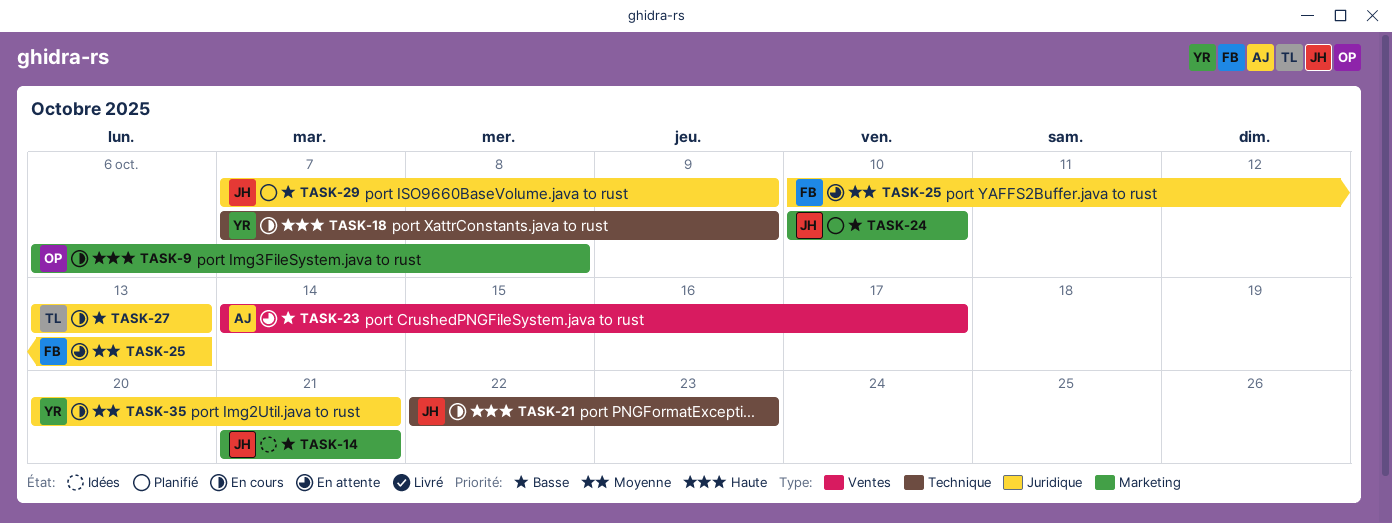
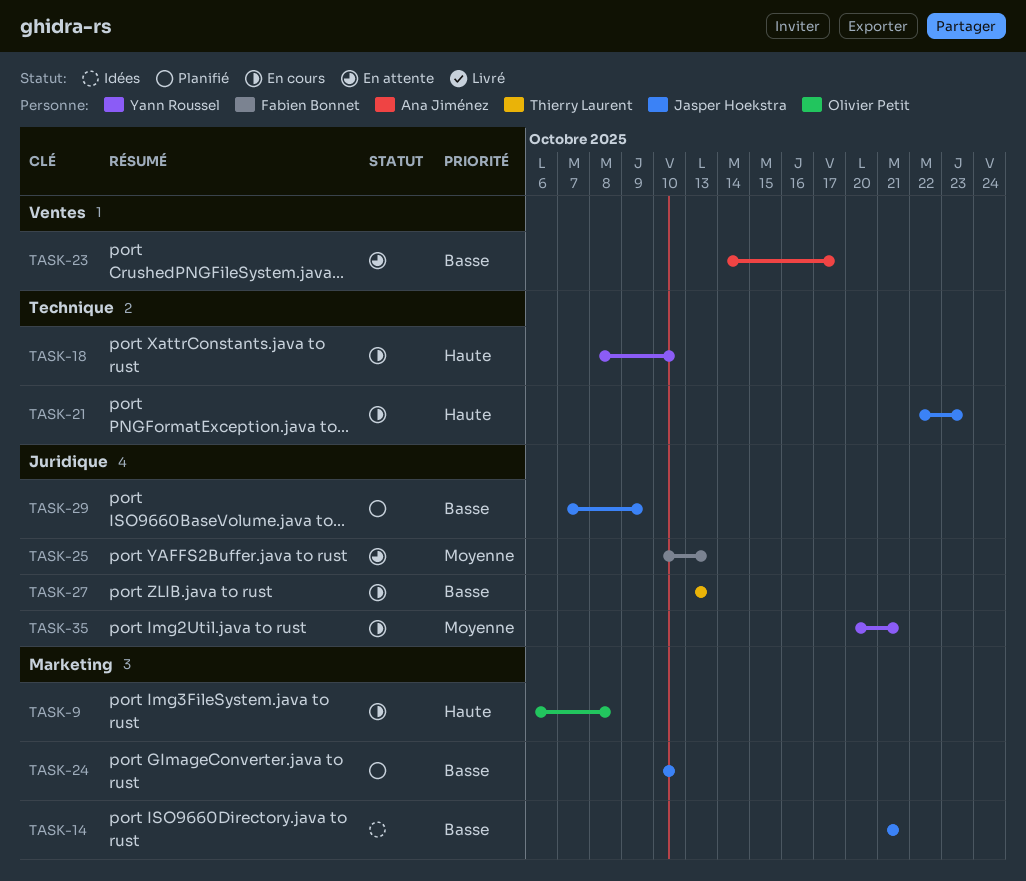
TASK-18, start: Oct 7 -> Oct 8
TASK-18, due: Oct 9 -> Oct 10

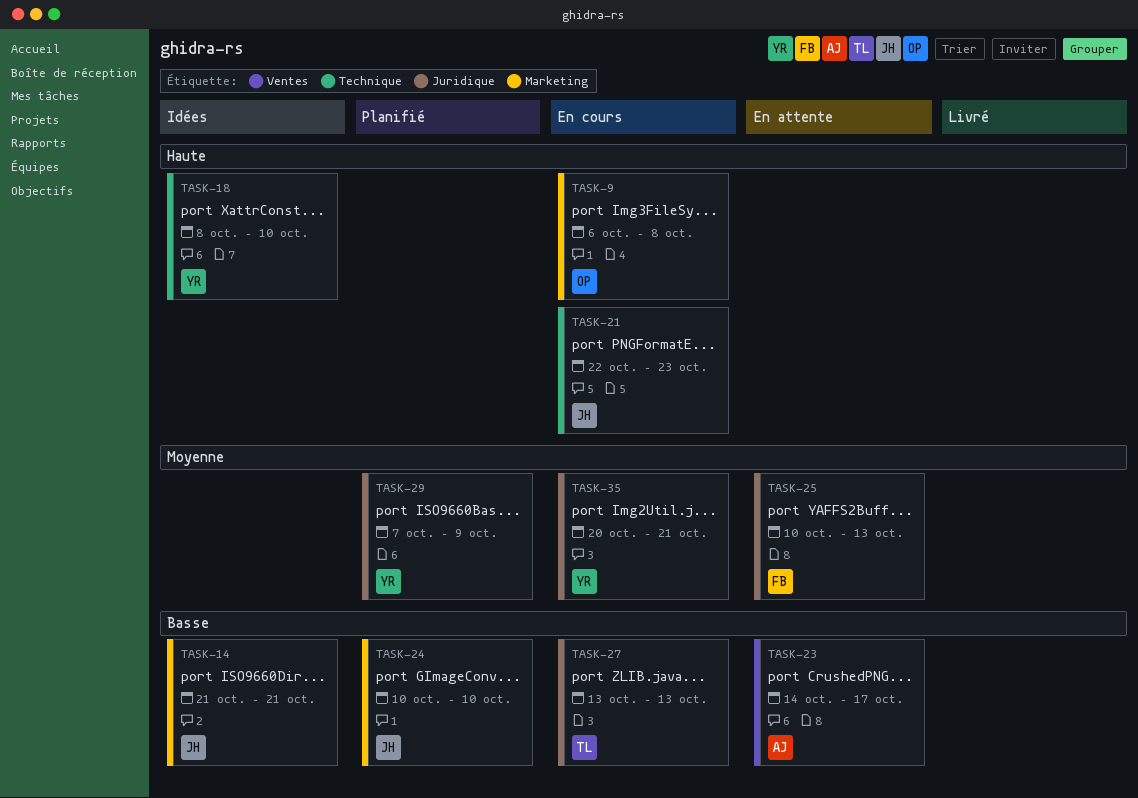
TASK-18, status: En cours -> Idées
TASK-29, owner: Jasper Hoekstra -> Yann Roussel
TASK-29, priority: Basse -> Moyenne

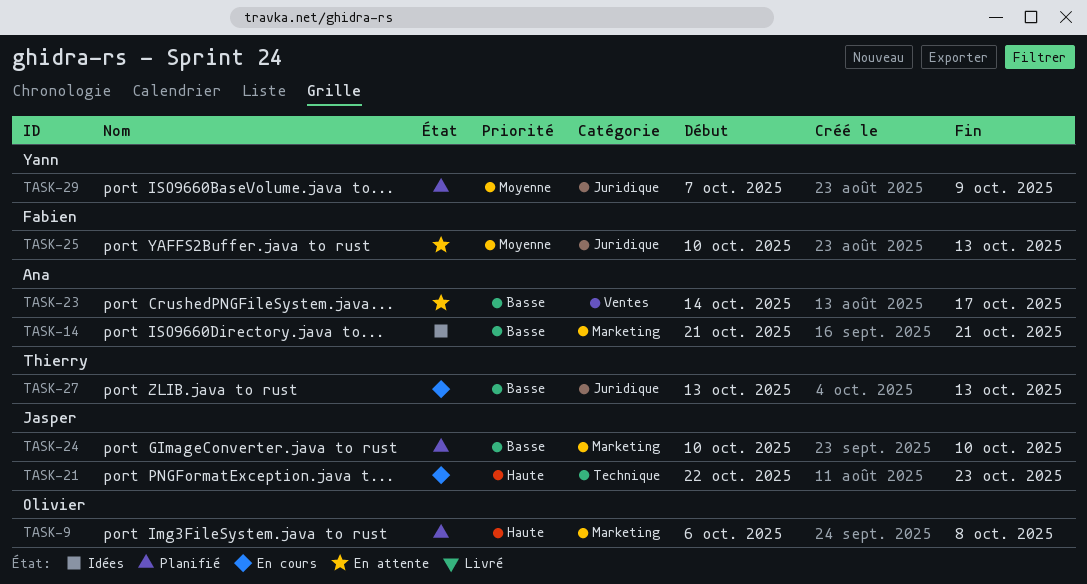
TASK-9, status: En cours -> Planifié
TASK-14, owner: Jasper -> Ana
TASK-18: present -> none
TASK-35: present -> none

